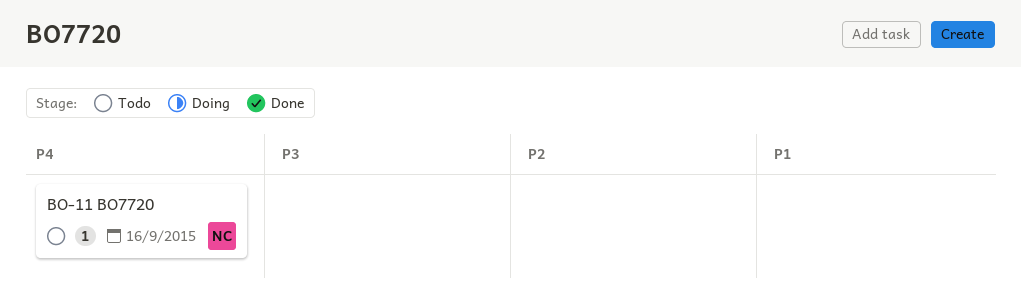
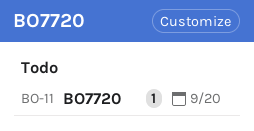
BO-11, due: Sep 16 -> Sep 20

